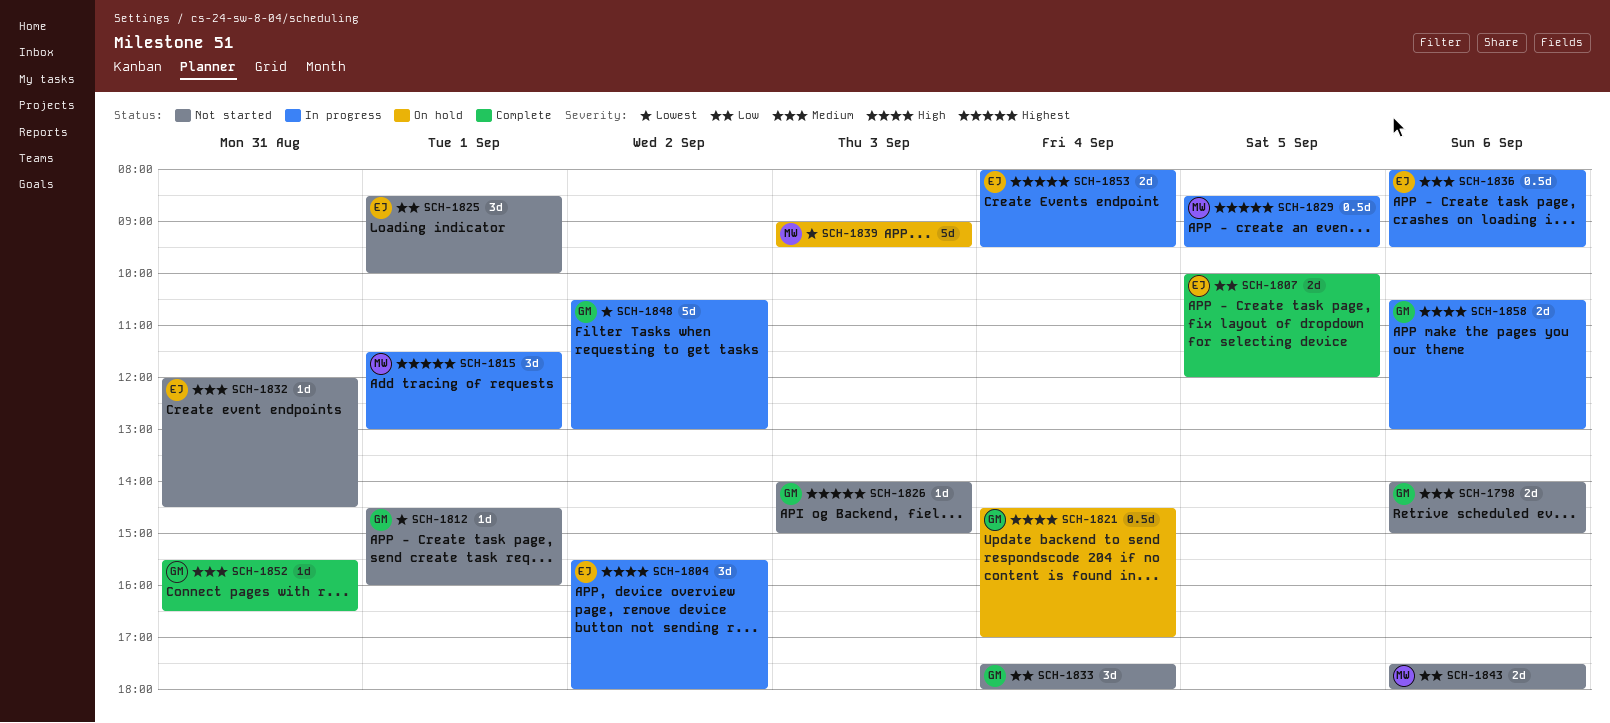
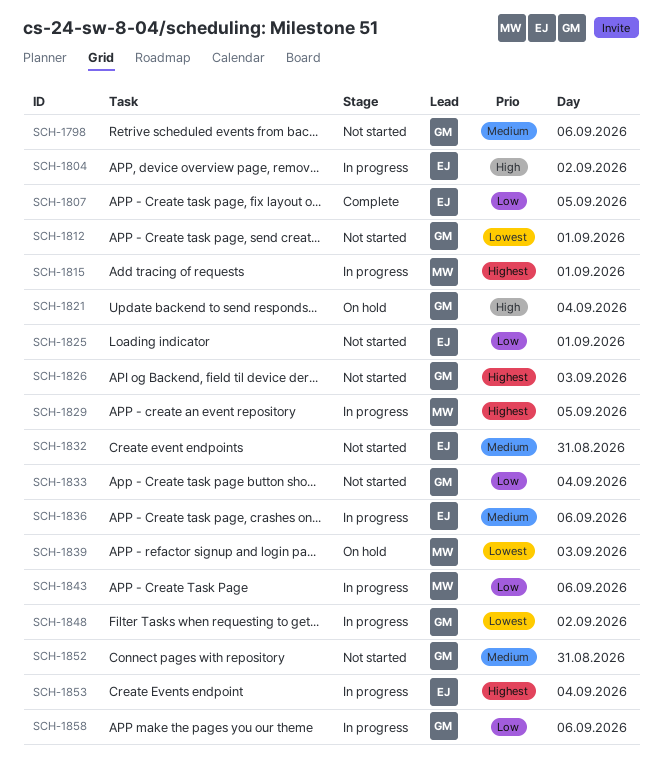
SCH-1843, status: Not started -> In progress
SCH-1852, status: Complete -> Not started
SCH-1858, priority: High -> Low

